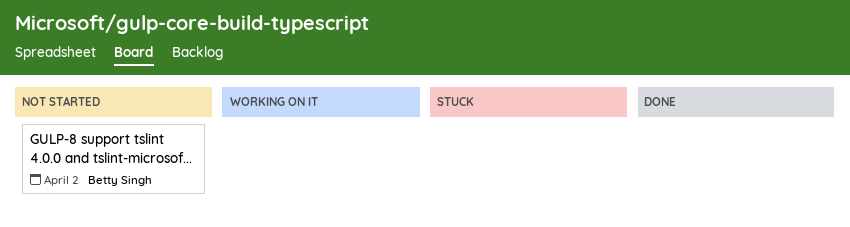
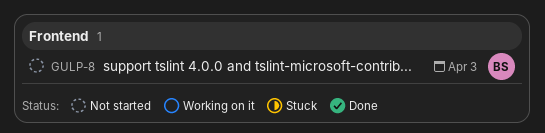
GULP-8, due: Apr 2 -> Apr 3

